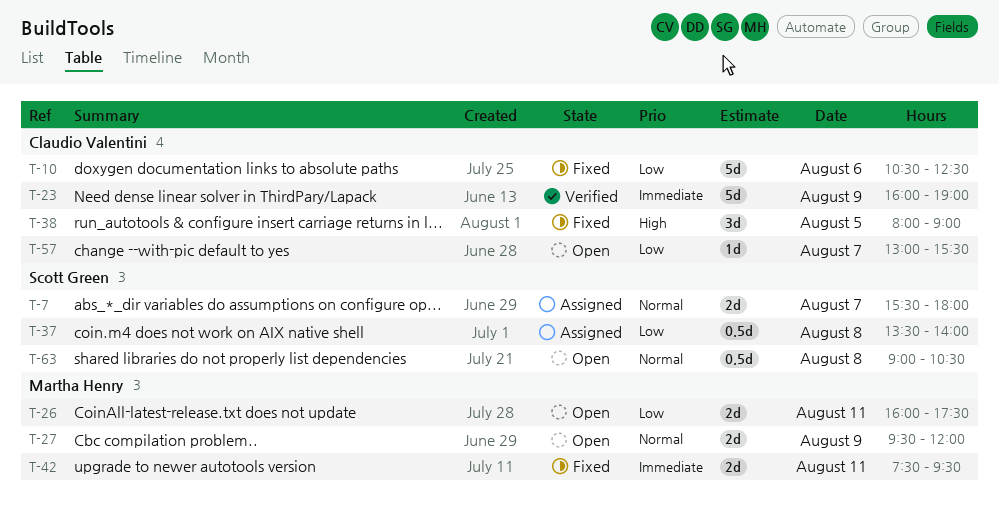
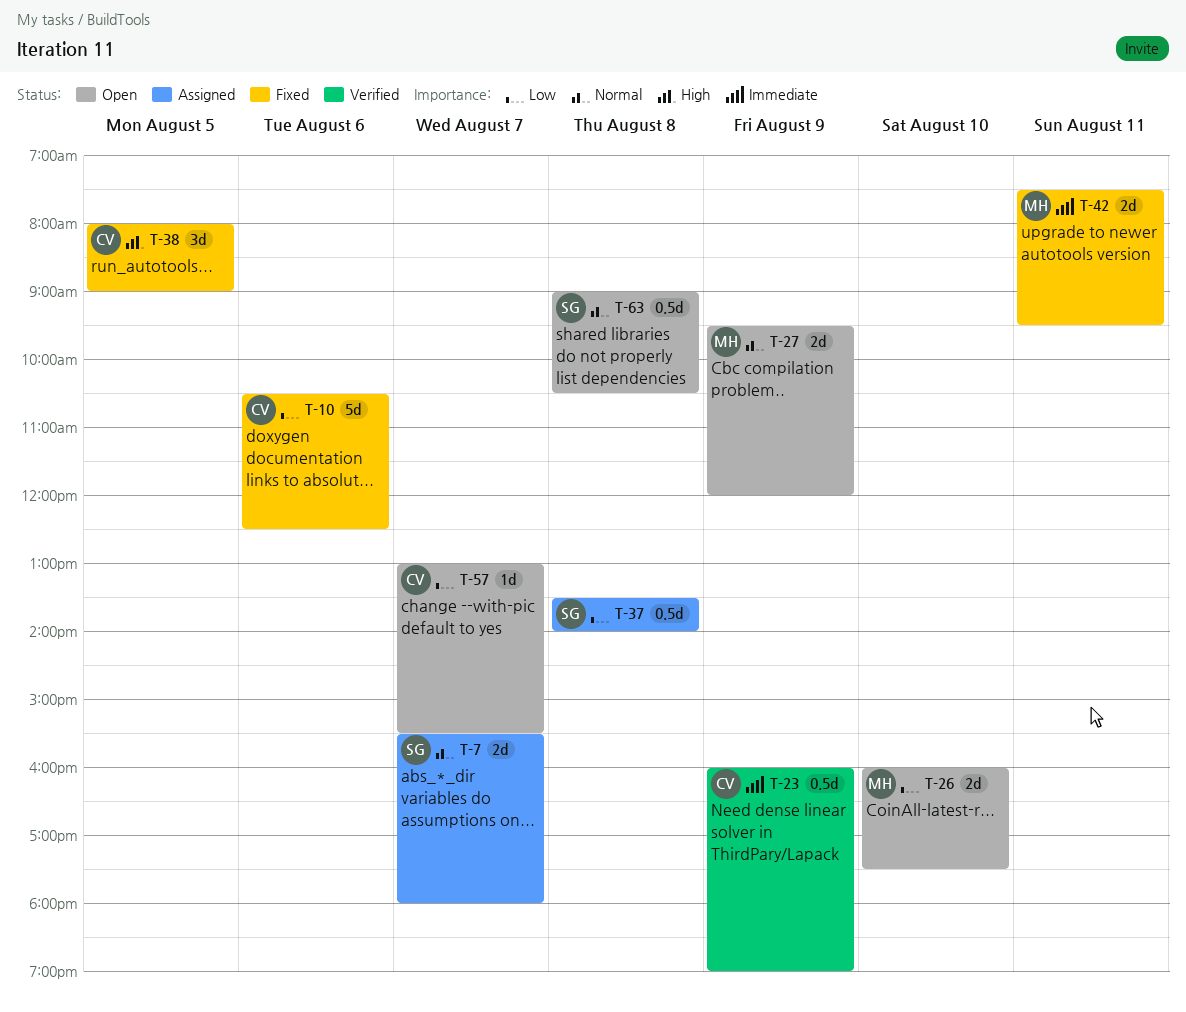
T-23, estimate: 5d -> 0.5d
T-26, day: Aug 11 -> Aug 10

